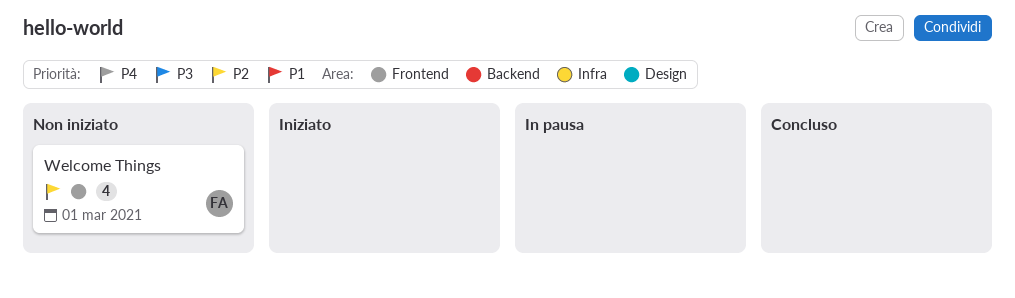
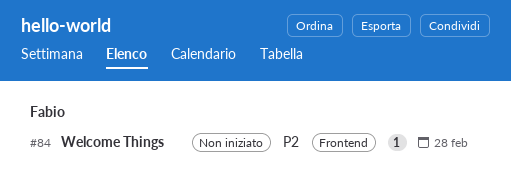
Welcome Things, estimate: 4 -> 1
Welcome Things, due: Mar 1 -> Feb 28

